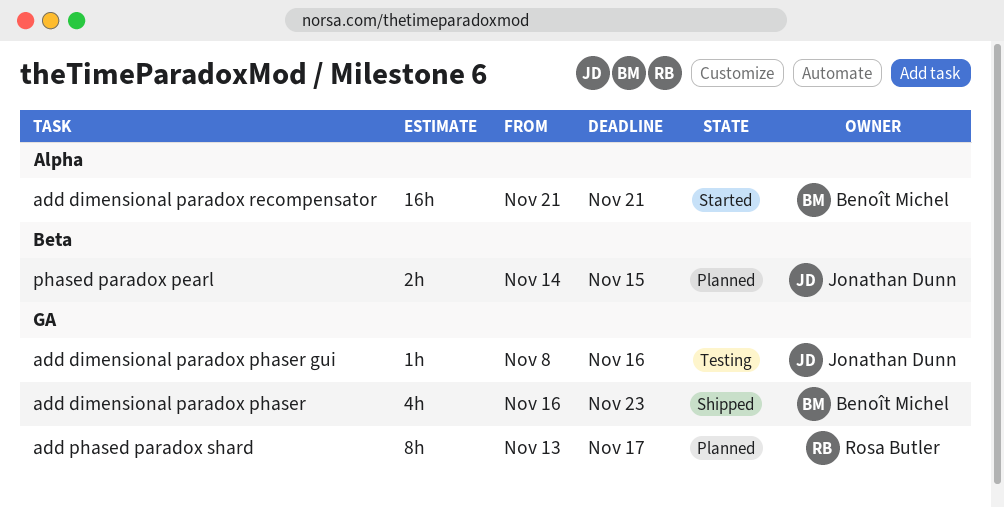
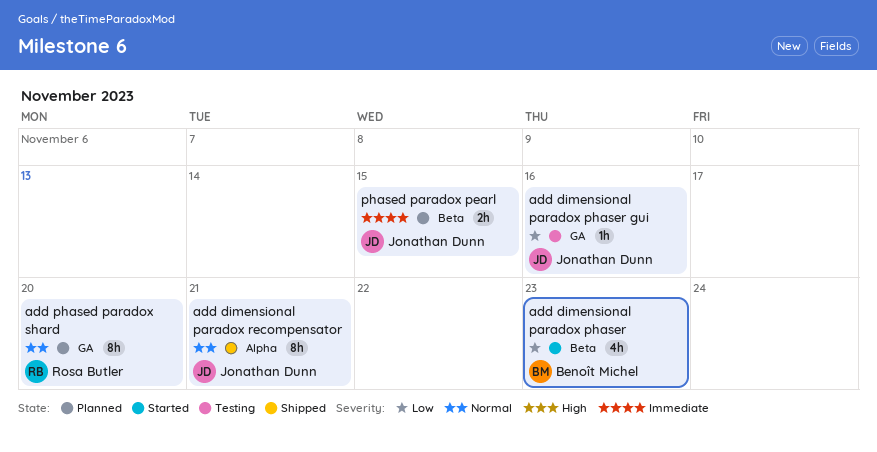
add dimensional paradox phaser, status: Shipped -> Started
add dimensional paradox phaser, label: GA -> Beta
add dimensional paradox recompensator, status: Started -> Shipped
add dimensional paradox recompensator, owner: Benoît Michel -> Jonathan Dunn
add dimensional paradox recompensator, estimate: 16h -> 8h
add phased paradox shard, due: Nov 17 -> Nov 20

